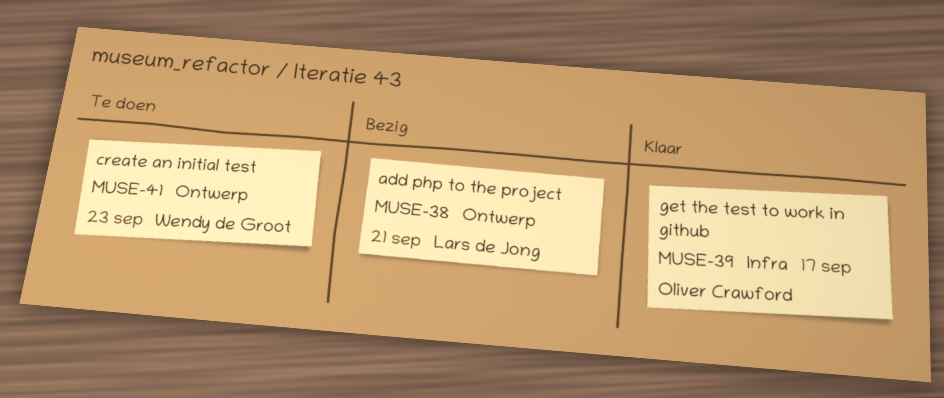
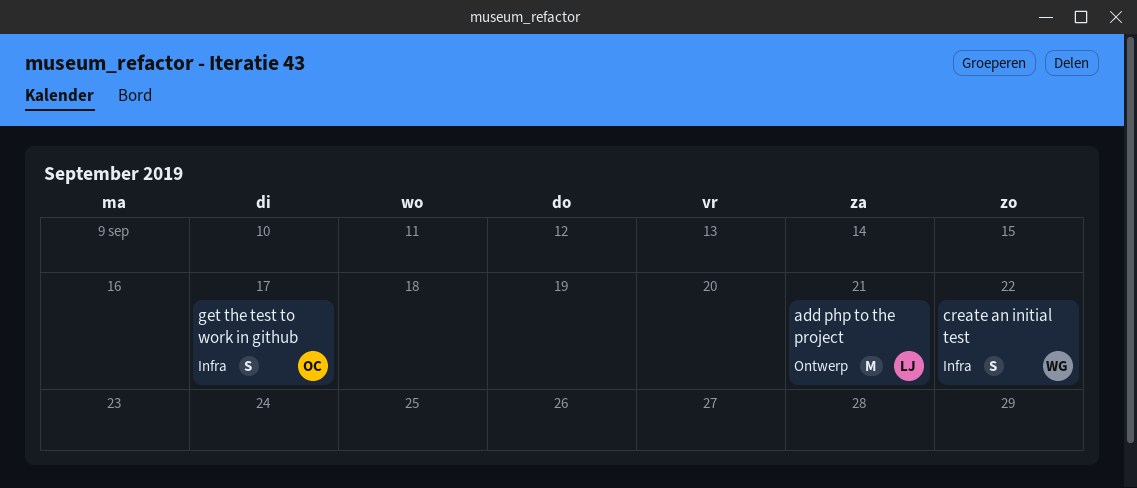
create an initial test, label: Ontwerp -> Infra
create an initial test, due: Sep 23 -> Sep 22

